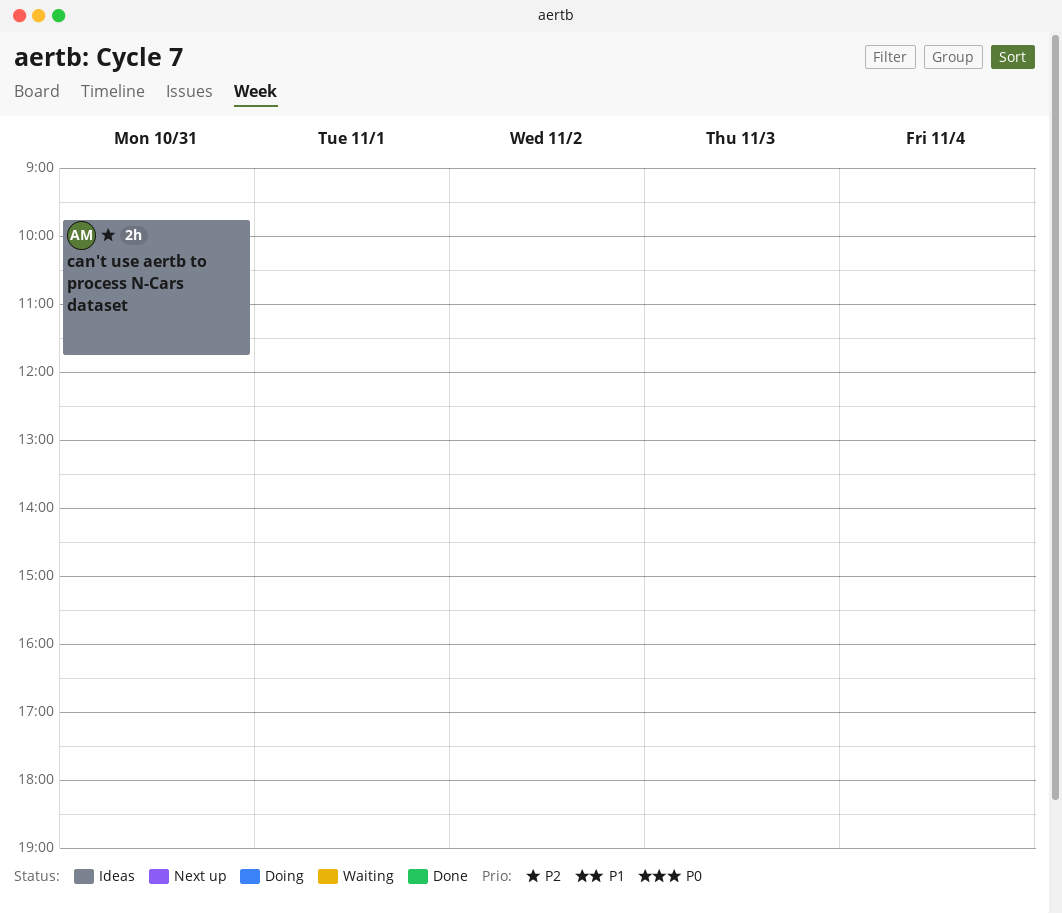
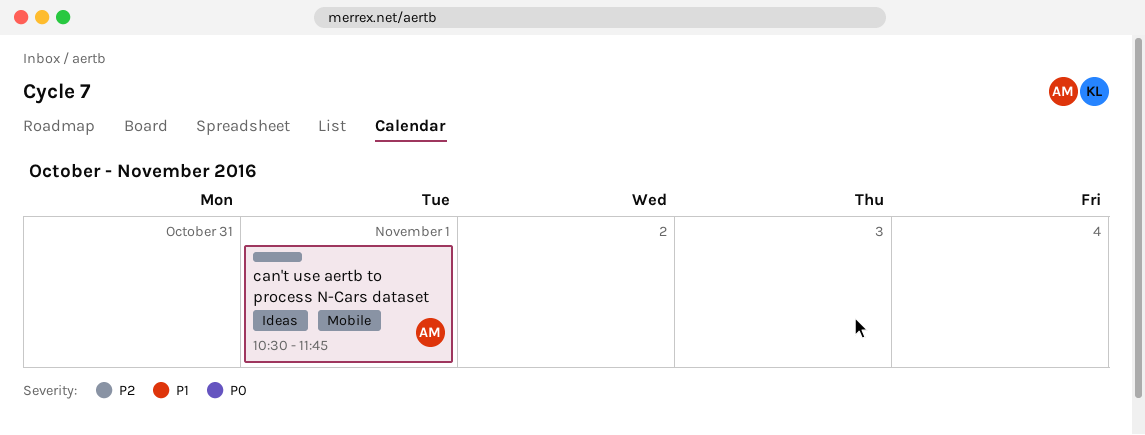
can't use aertb to process N-Cars dataset, day: Oct 31 -> Nov 1
can't use aertb to process N-Cars dataset, begins: 09:45 -> 10:30

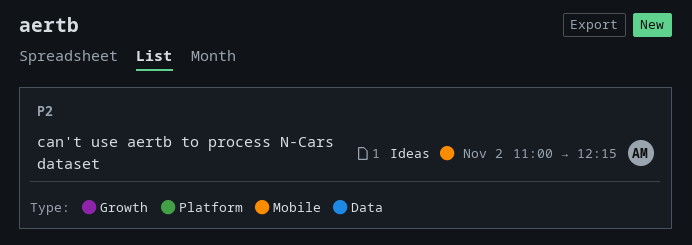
can't use aertb to process N-Cars dataset, day: Nov 1 -> Nov 2
can't use aertb to process N-Cars dataset, begins: 10:30 -> 11:00
can't use aertb to process N-Cars dataset, ends: 11:45 -> 12:15

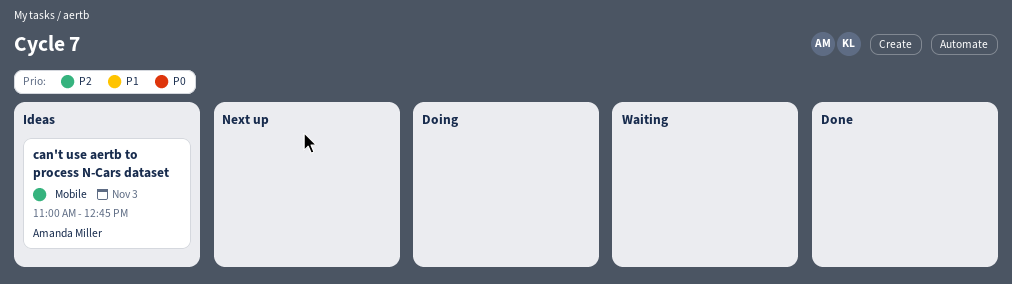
can't use aertb to process N-Cars dataset, day: Nov 2 -> Nov 3
can't use aertb to process N-Cars dataset, ends: 12:15 -> 12:45

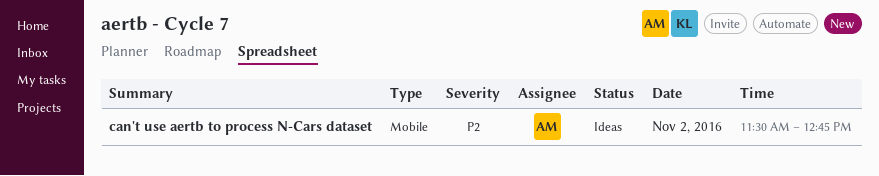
can't use aertb to process N-Cars dataset, day: Nov 3 -> Nov 2
can't use aertb to process N-Cars dataset, begins: 11:00 -> 11:30

